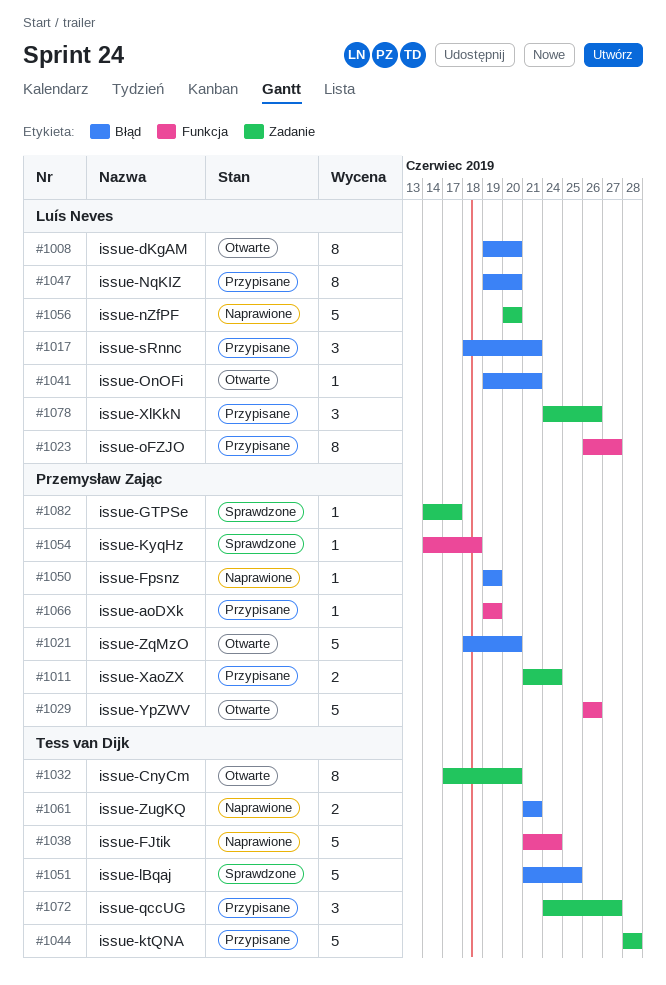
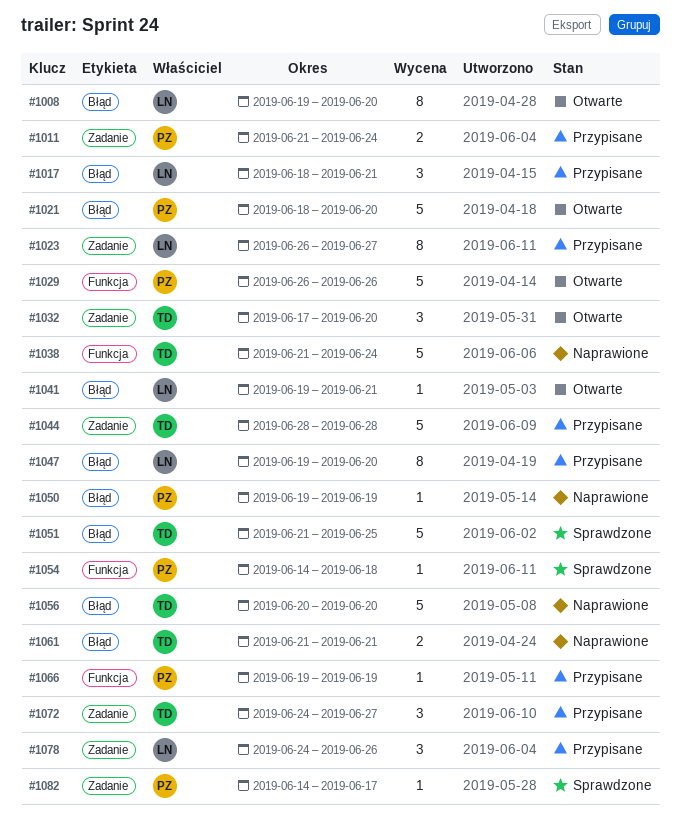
#1023, label: Funkcja -> Zadanie
#1032, estimate: 8 -> 3
#1056, owner: Luís Neves -> Tess van Dijk
#1056, label: Zadanie -> Błąd

